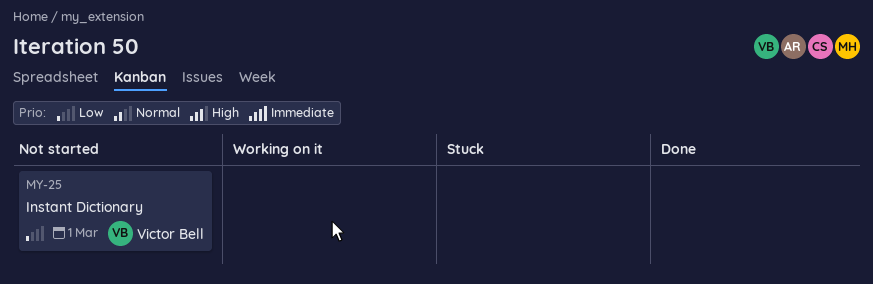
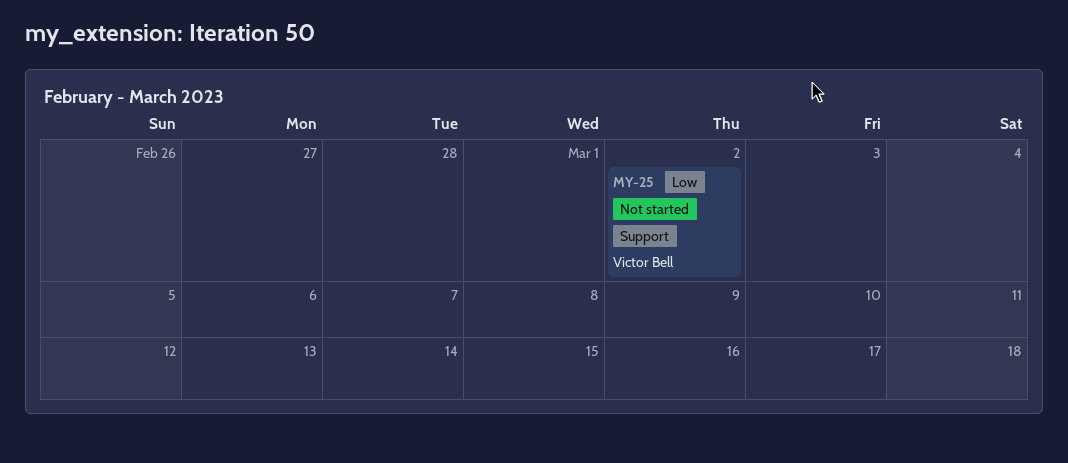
MY-25, due: Mar 1 -> Mar 2

